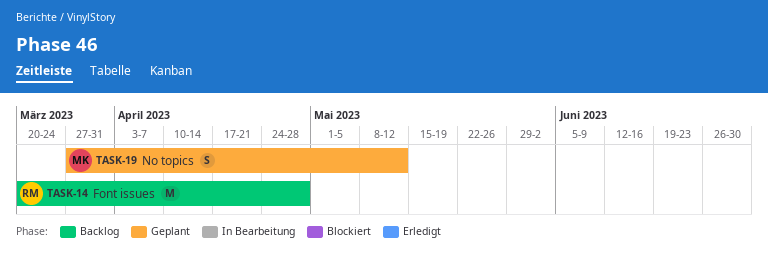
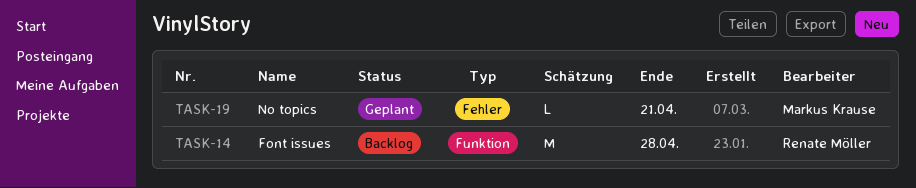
TASK-19, estimate: S -> L
TASK-19, due: May 12 -> Apr 21

